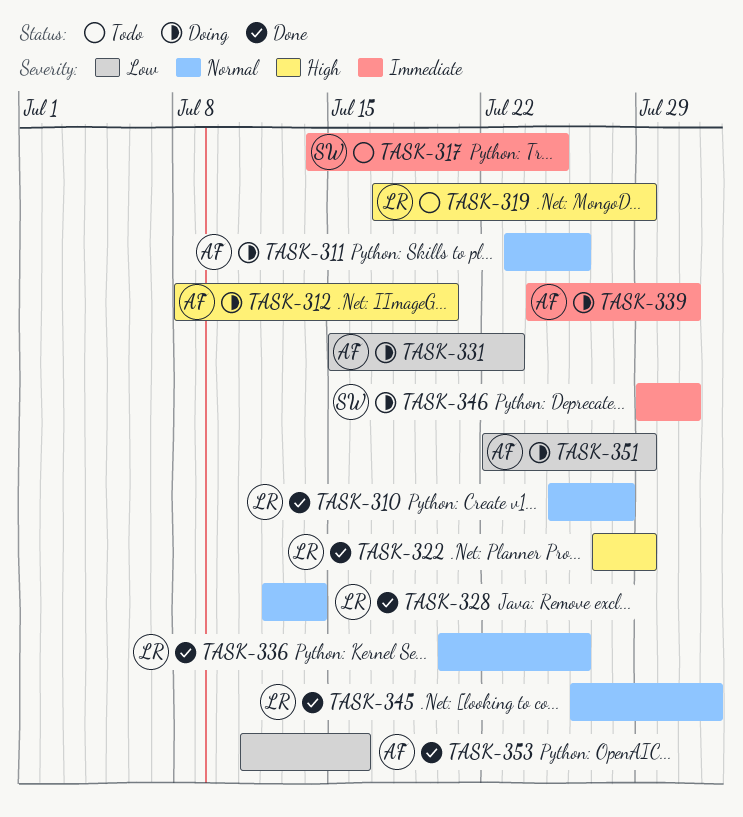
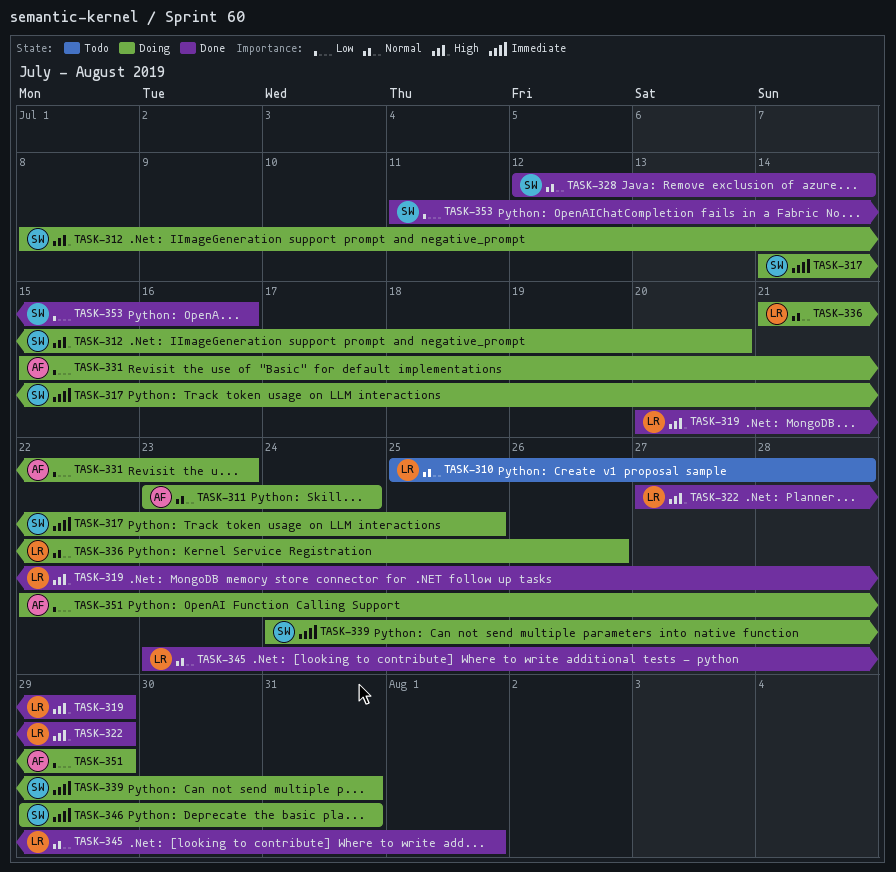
TASK-310, status: Done -> Todo
TASK-311, due: Jul 26 -> Jul 24
TASK-312, owner: AF -> SW
TASK-317, status: Todo -> Doing
TASK-319, status: Todo -> Done
TASK-319, start: Jul 17 -> Jul 20
TASK-328, owner: LR -> SW
TASK-336, status: Done -> Doing
TASK-336, start: Jul 20 -> Jul 21
TASK-339, owner: AF -> SW
TASK-345, start: Jul 26 -> Jul 23
TASK-353, owner: AF -> SW

